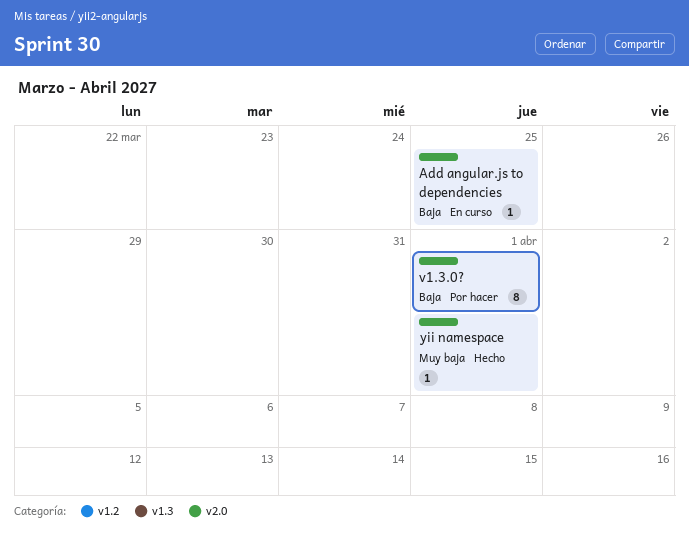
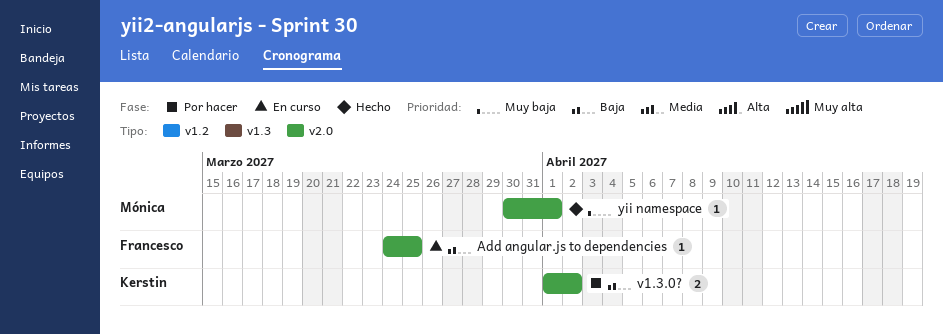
v1.3.0?, estimate: 8 -> 2
v1.3.0?, due: Apr 1 -> Apr 2

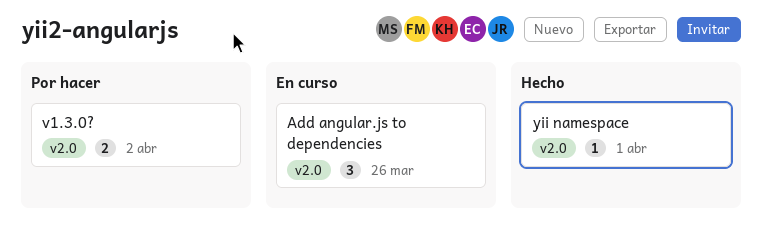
Add angular.js to dependencies, estimate: 1 -> 3
Add angular.js to dependencies, due: Mar 25 -> Mar 26

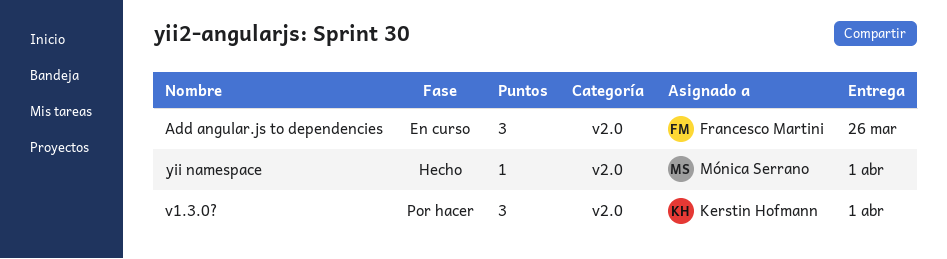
v1.3.0?, estimate: 2 -> 3
v1.3.0?, due: Apr 2 -> Apr 1

